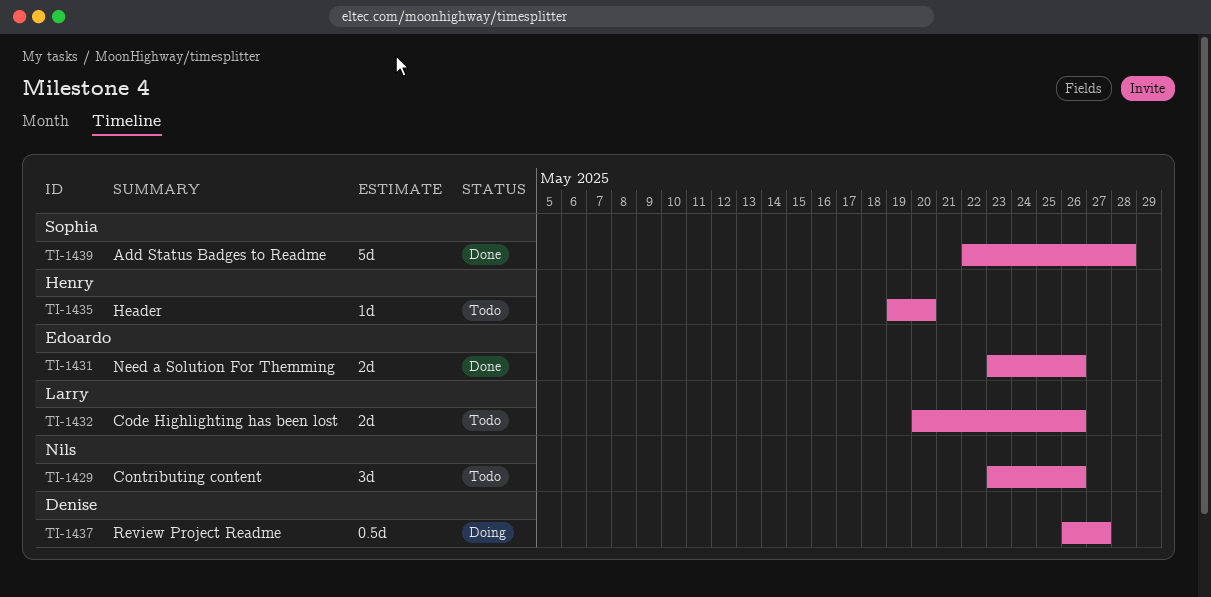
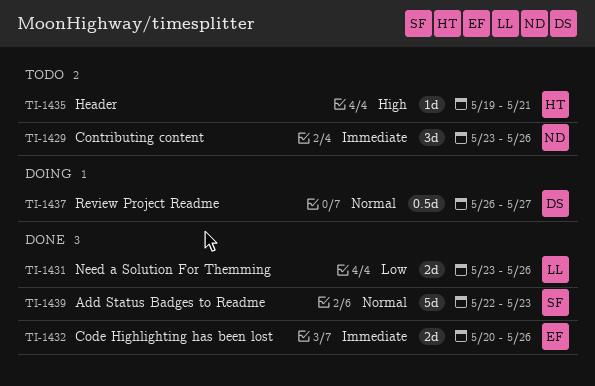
TI-1431, owner: Edoardo -> Larry
TI-1432, status: Todo -> Done
TI-1432, owner: Larry -> Edoardo
TI-1435, due: May 20 -> May 21
TI-1439, due: May 28 -> May 23

